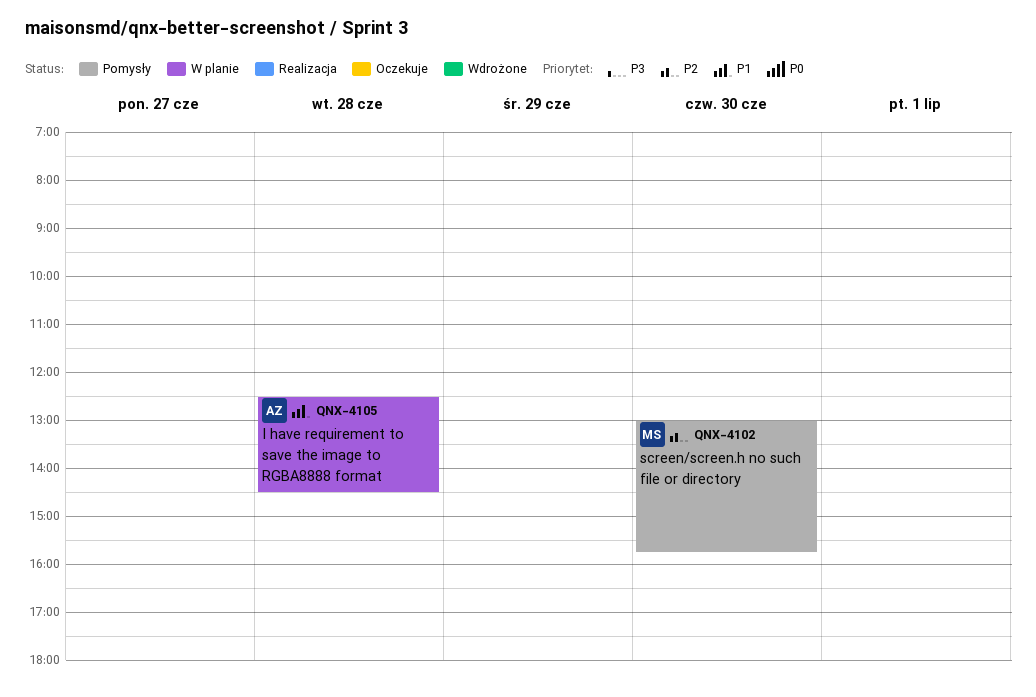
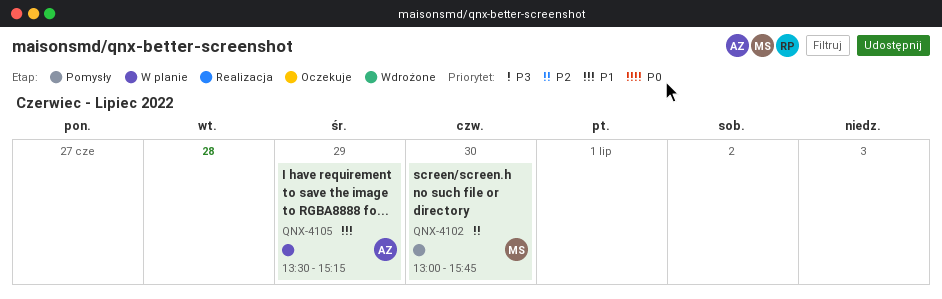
QNX-4105, day: Jun 28 -> Jun 29
QNX-4105, begins: 12:30 -> 13:30
QNX-4105, ends: 14:30 -> 15:15

